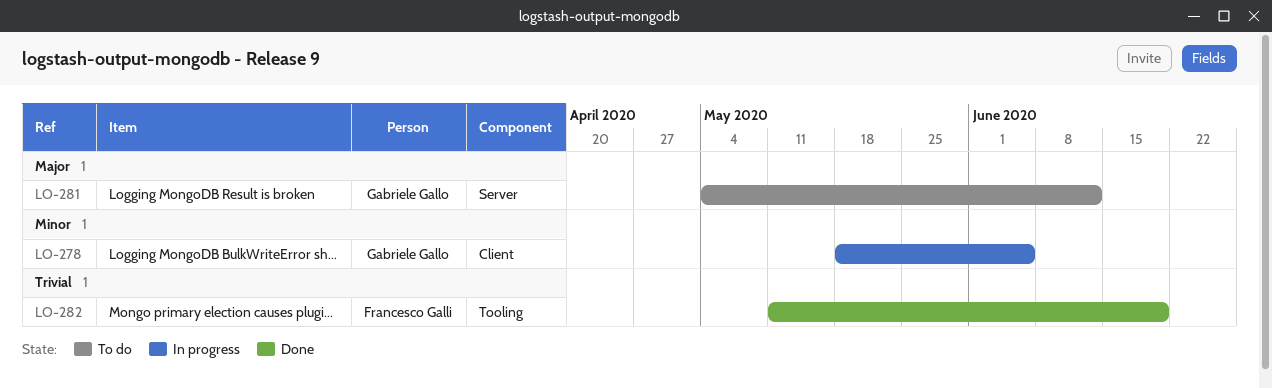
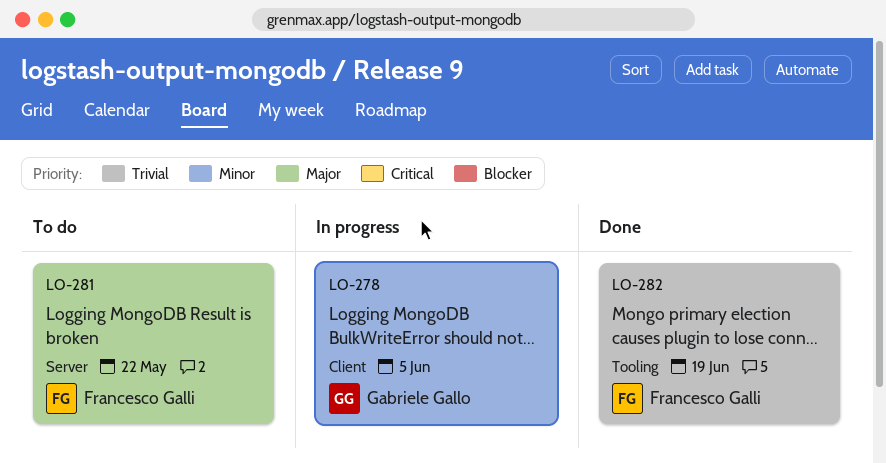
LO-281, owner: Gabriele Gallo -> Francesco Galli
LO-281, due: Jun 12 -> May 22

